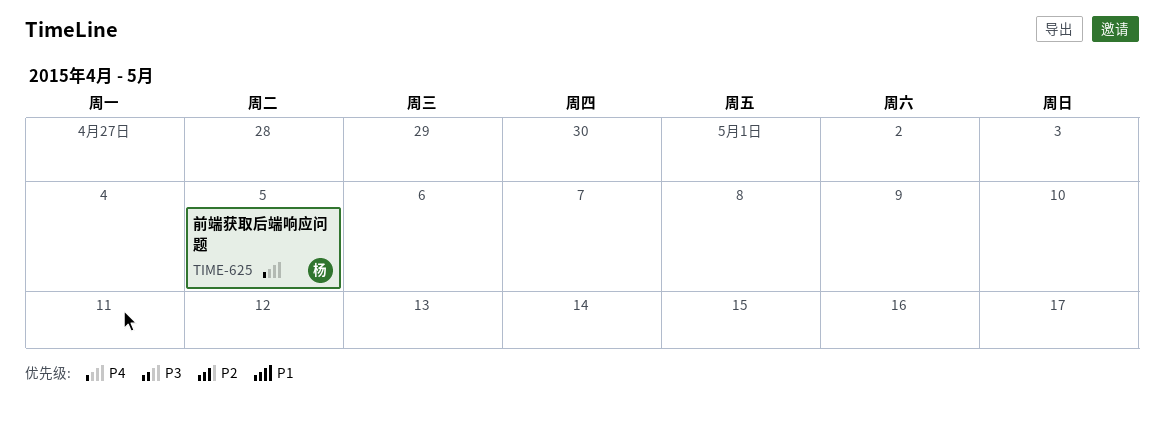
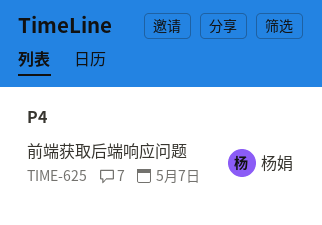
TIME-625, due: May 5 -> May 7

